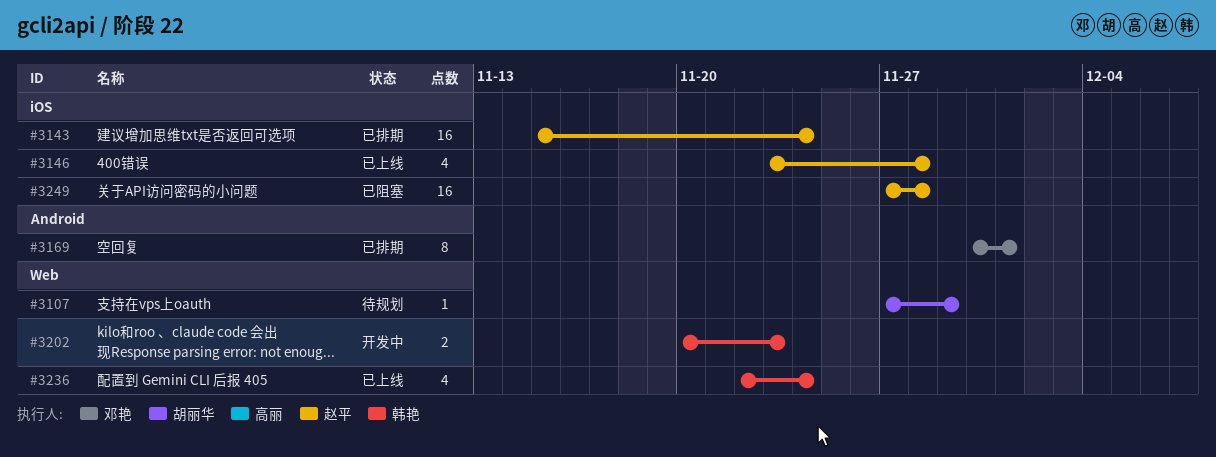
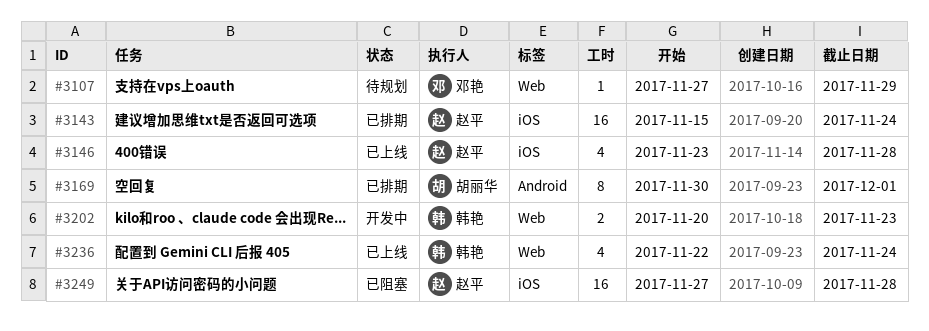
#3107, owner: 胡丽华 -> 邓艳
#3169, owner: 邓艳 -> 胡丽华

